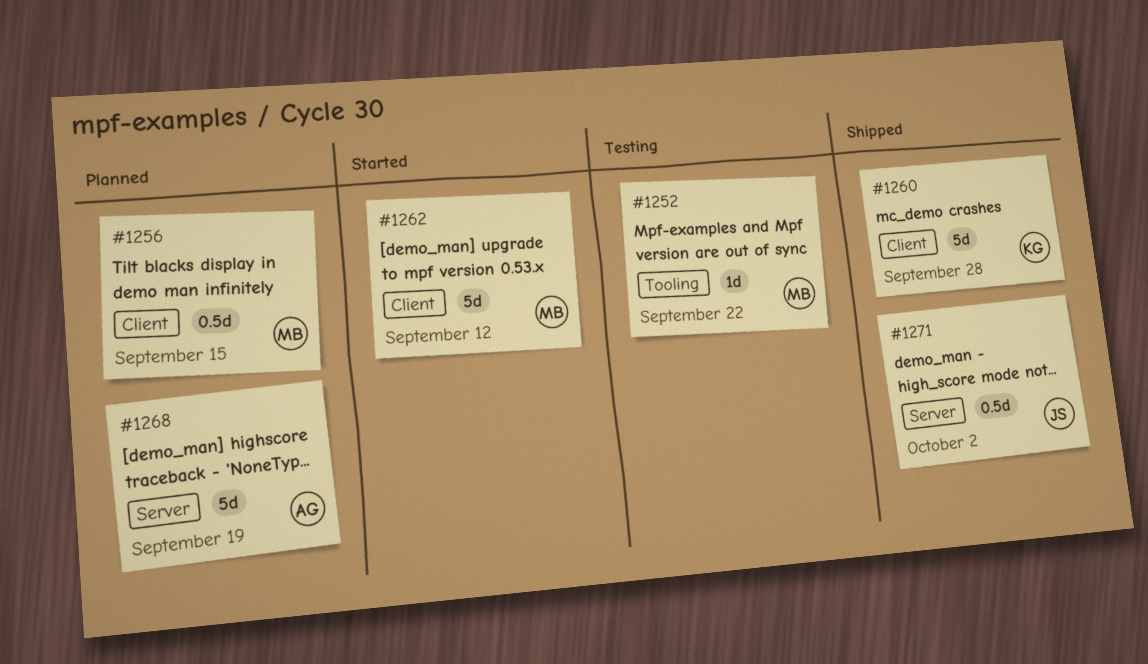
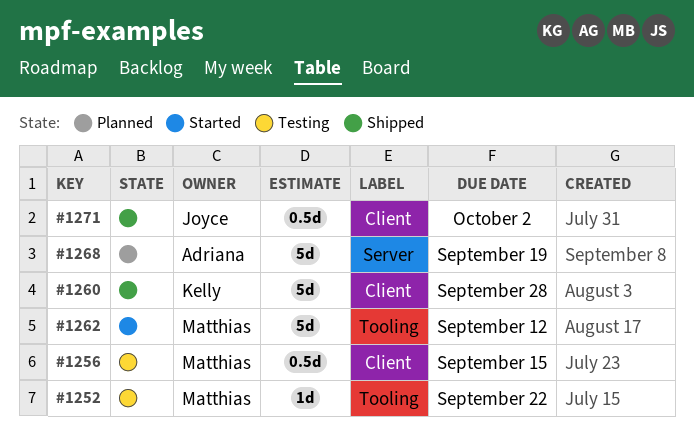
#1256, status: Planned -> Testing
#1262, label: Client -> Tooling
#1271, label: Server -> Client

